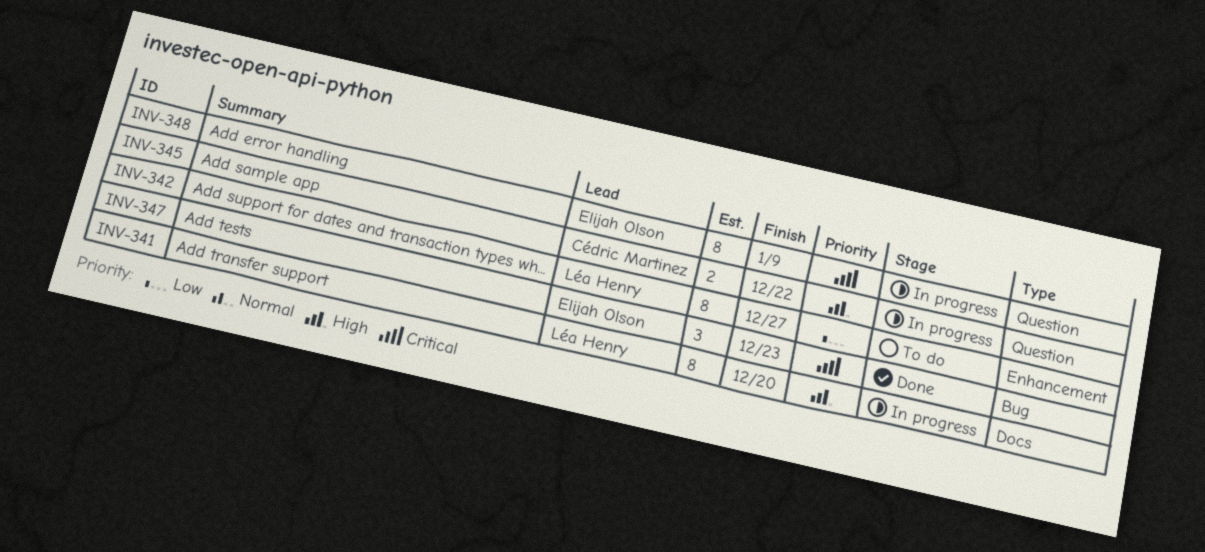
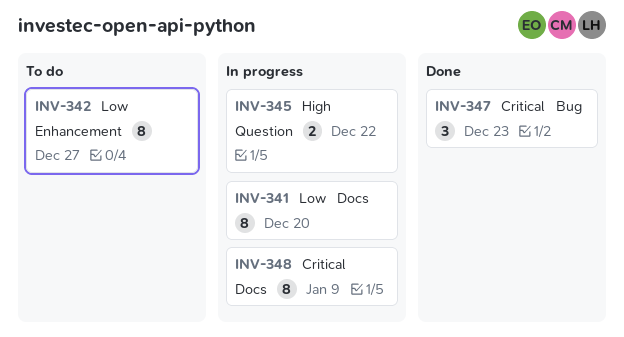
INV-341, priority: High -> Low
INV-348, label: Question -> Docs

